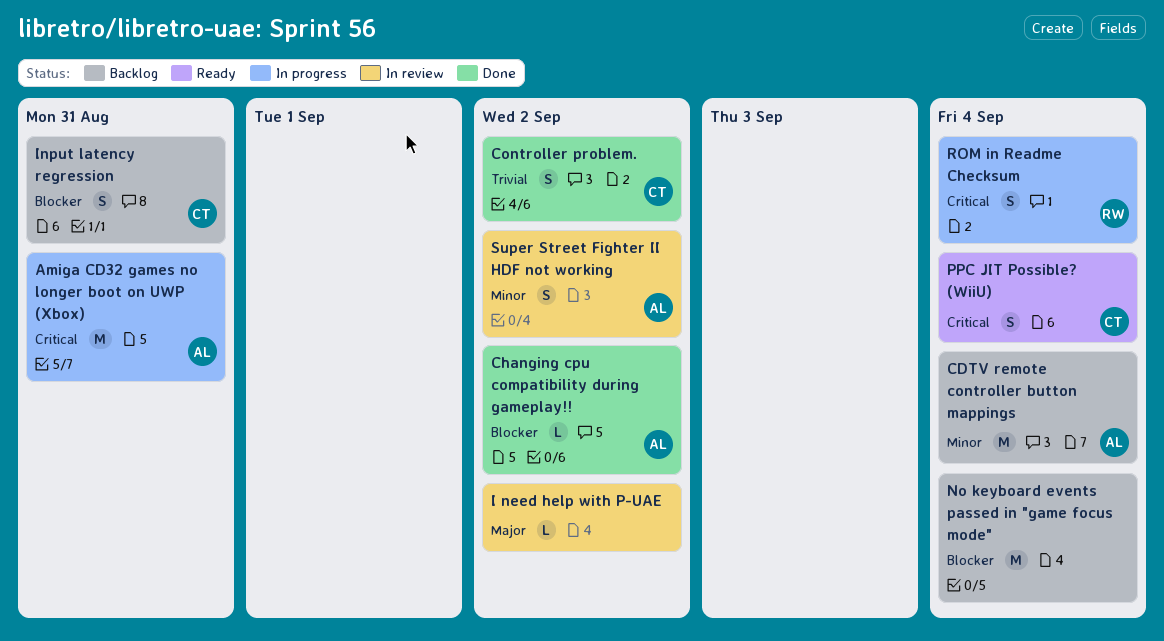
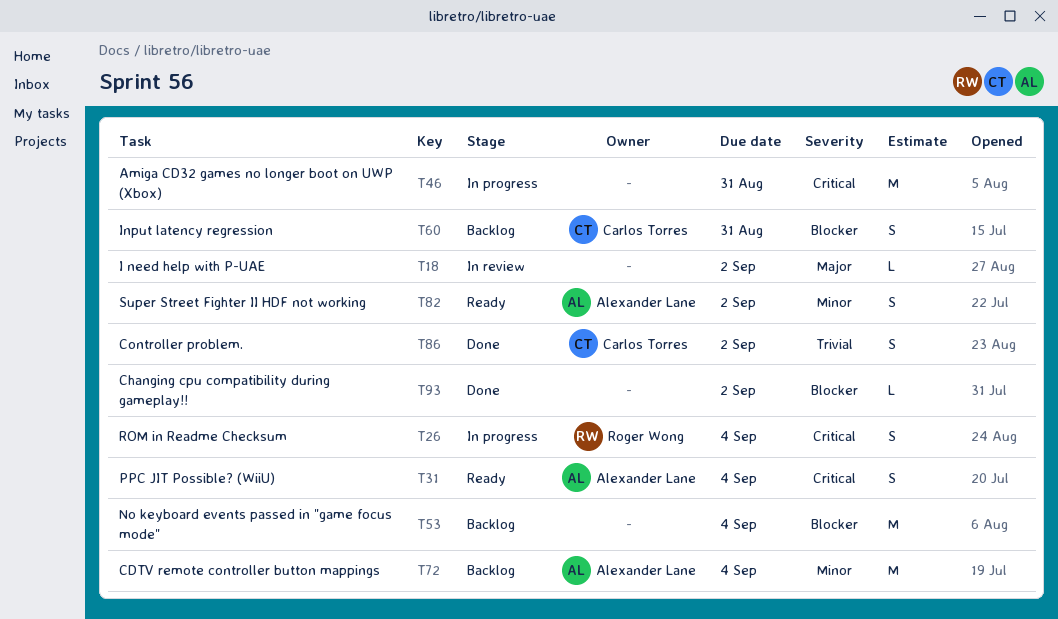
Amiga CD32 games no longer boot on UWP (Xbox), owner: Alexander Lane -> none
Changing cpu compatibility during gameplay!!, owner: Alexander Lane -> none
PPC JIT Possible? (WiiU), owner: Carlos Torres -> Alexander Lane
Super Street Fighter II HDF not working, status: In review -> Ready

